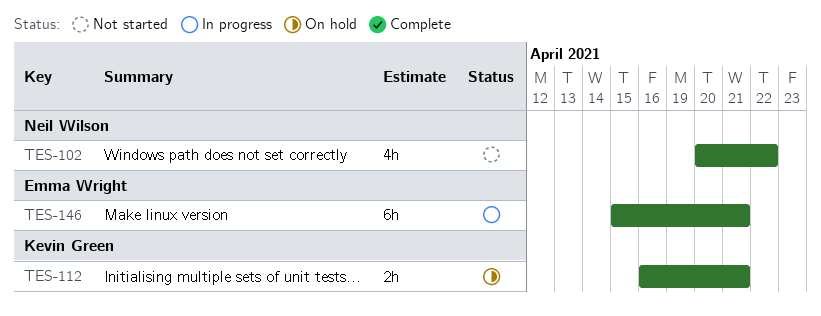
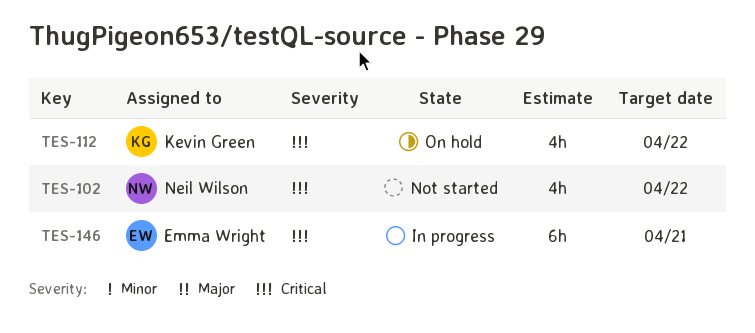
TES-112, estimate: 2h -> 4h
TES-112, due: Apr 21 -> Apr 22

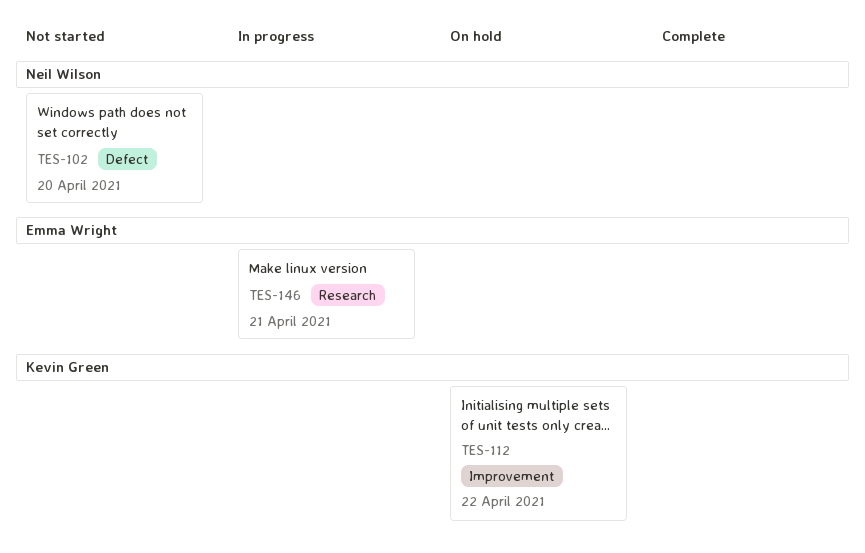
TES-102, due: Apr 22 -> Apr 20

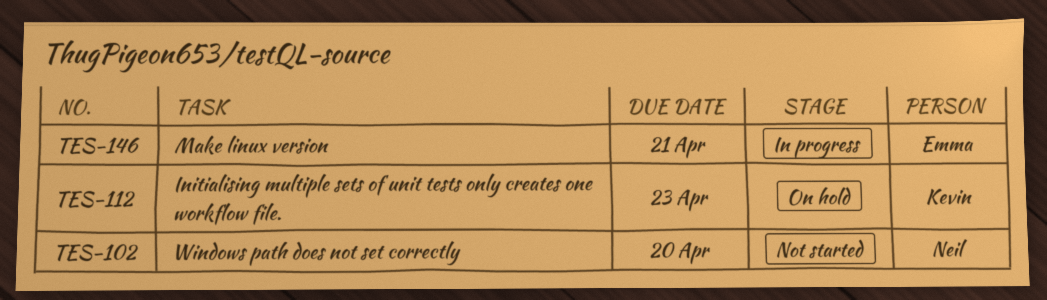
TES-112, due: Apr 22 -> Apr 23

